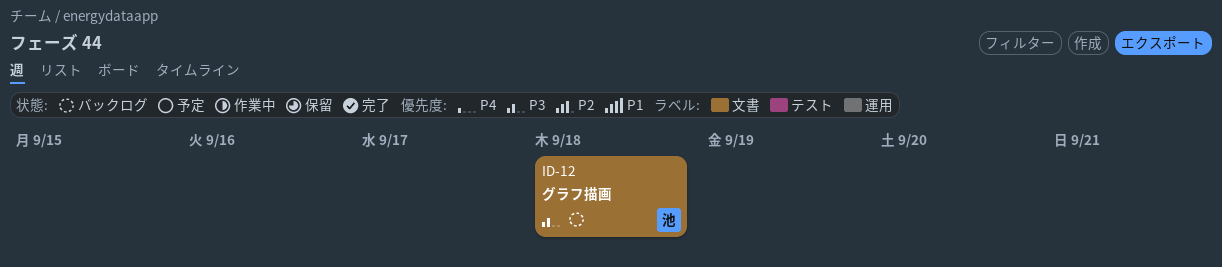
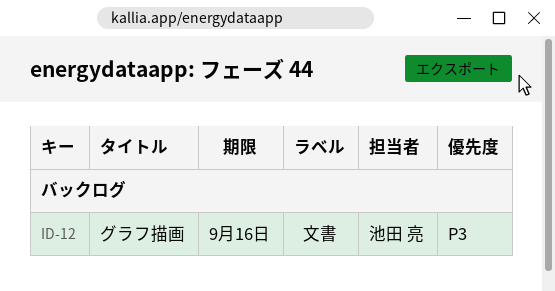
ID-12, due: Sep 18 -> Sep 16

